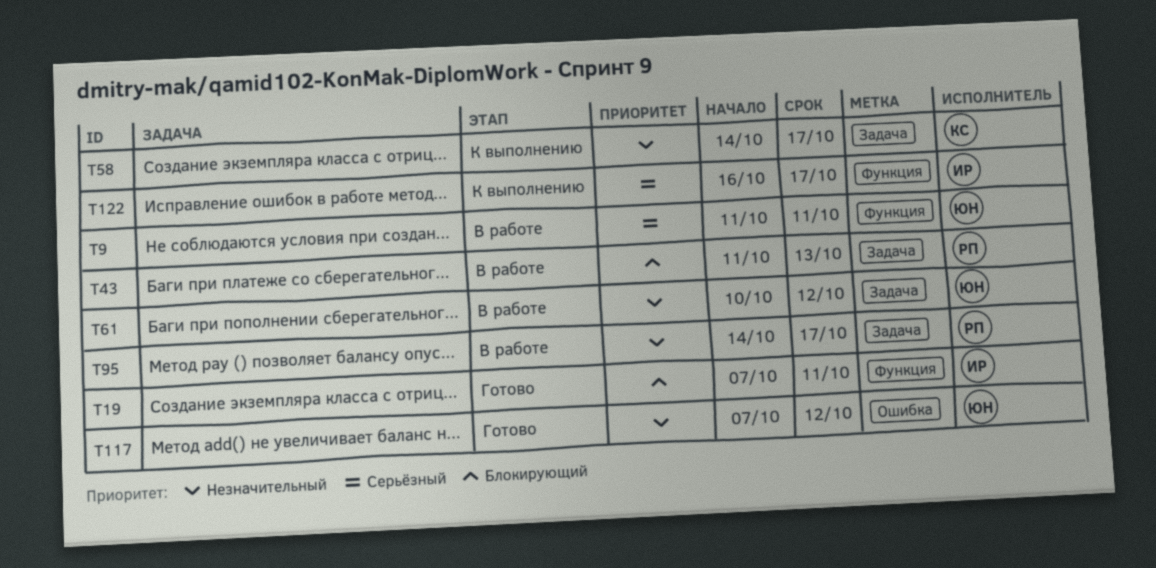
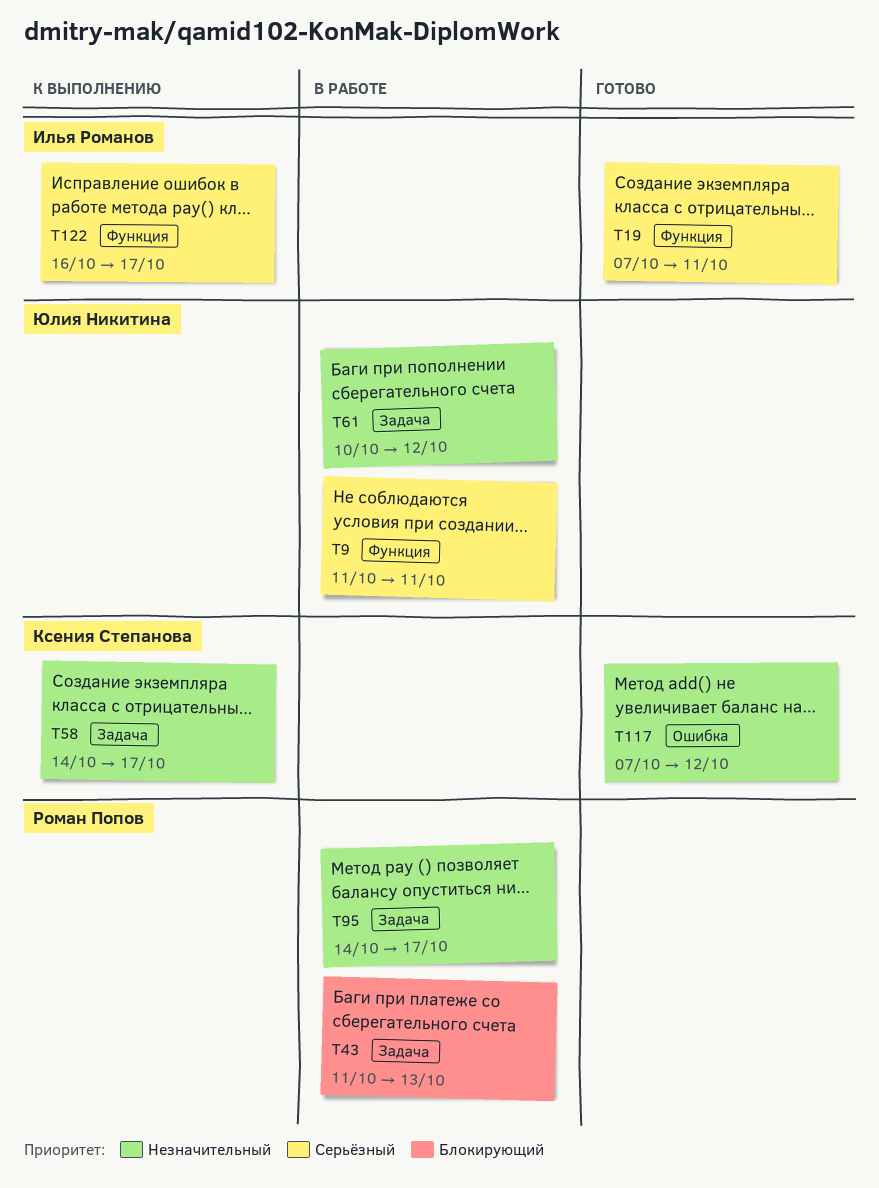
T19, priority: Блокирующий -> Серьёзный
T117, owner: Юлия Никитина -> Ксения Степанова

